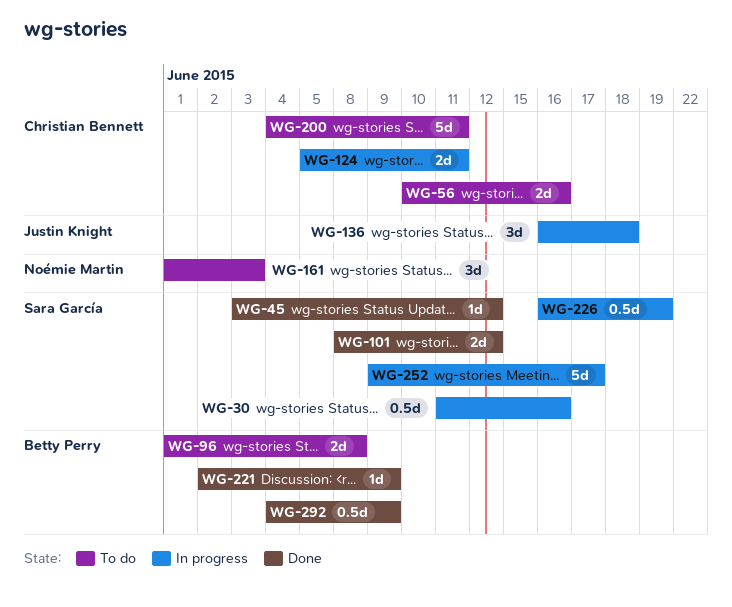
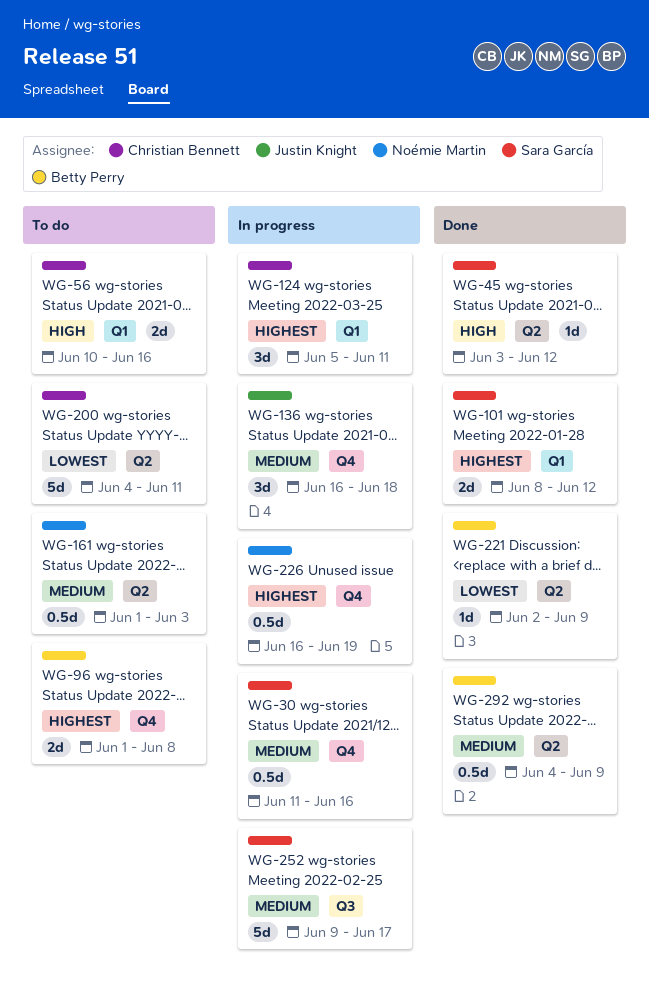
WG-124, estimate: 2d -> 3d
WG-161, estimate: 3d -> 0.5d
WG-226, owner: Sara García -> Noémie Martin

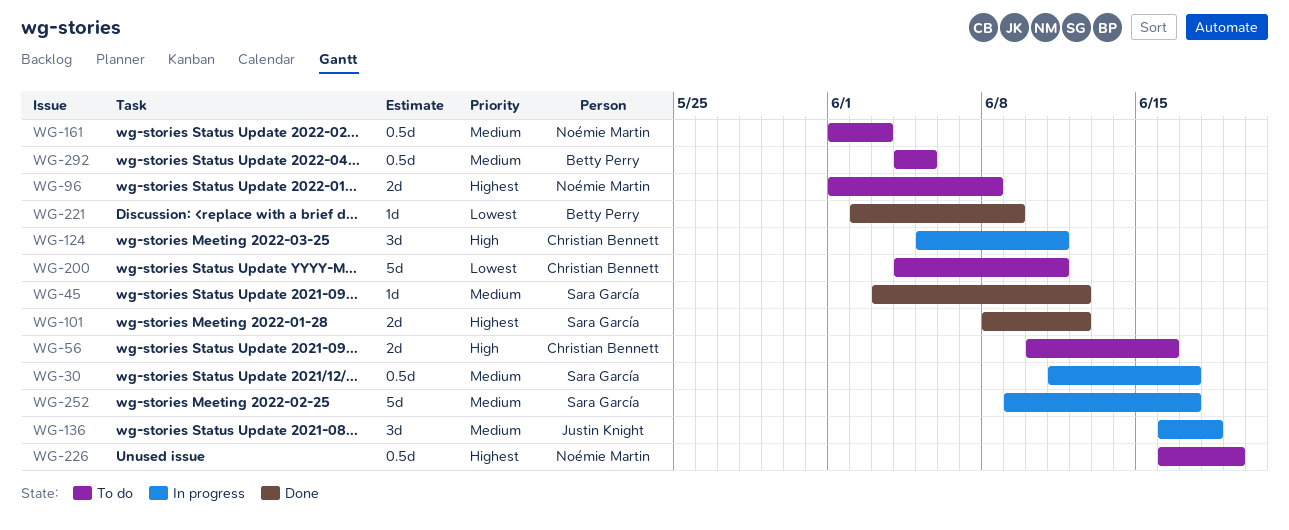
WG-30, due: Jun 16 -> Jun 17
WG-45, priority: High -> Medium
WG-96, owner: Betty Perry -> Noémie Martin
WG-124, priority: Highest -> High
WG-226, status: In progress -> To do
WG-292, status: Done -> To do
WG-292, due: Jun 9 -> Jun 5

